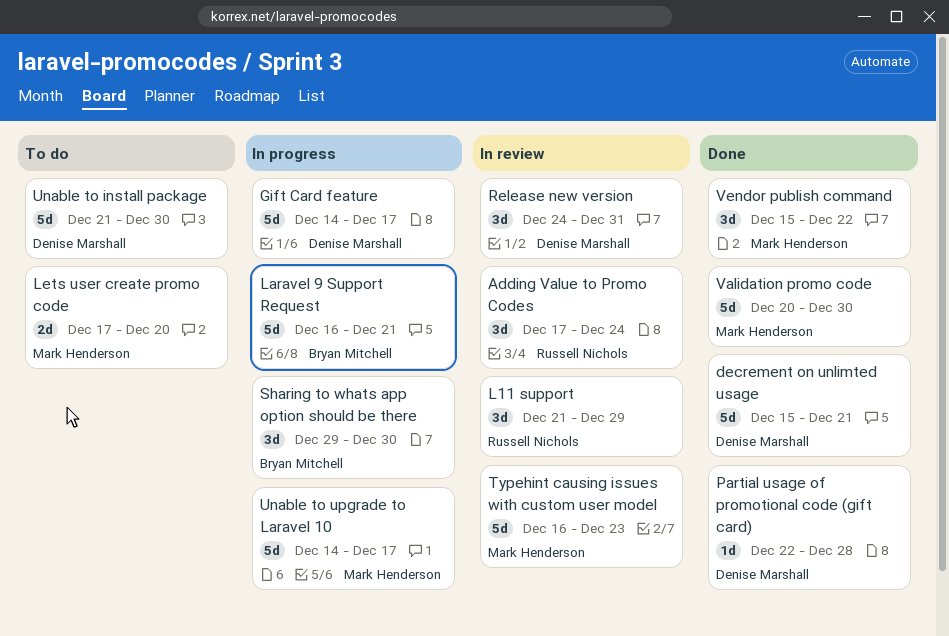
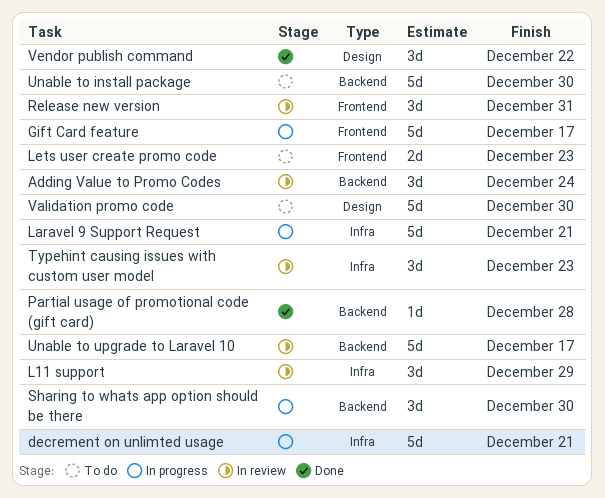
decrement on unlimted usage, status: Done -> In progress
Lets user create promo code, due: Dec 20 -> Dec 23
Typehint causing issues with custom user model, estimate: 5d -> 3d
Unable to upgrade to Laravel 10, status: In progress -> In review
Validation promo code, status: Done -> To do

